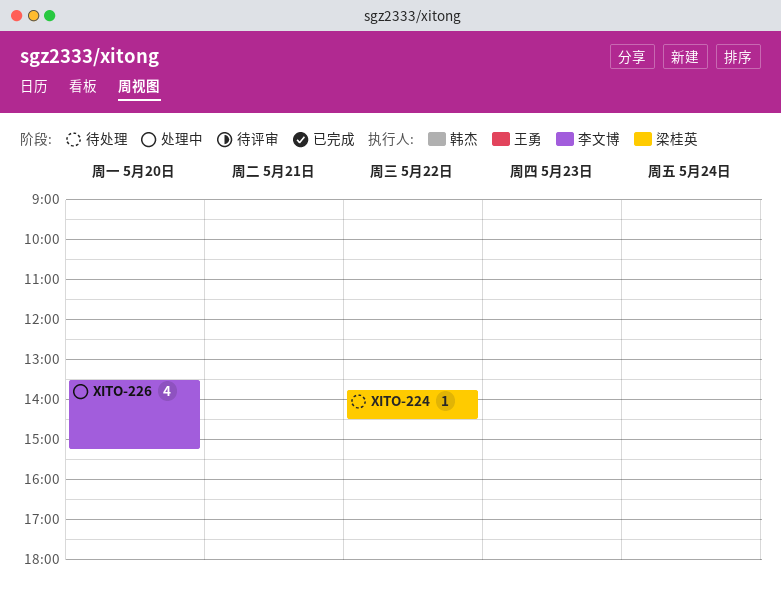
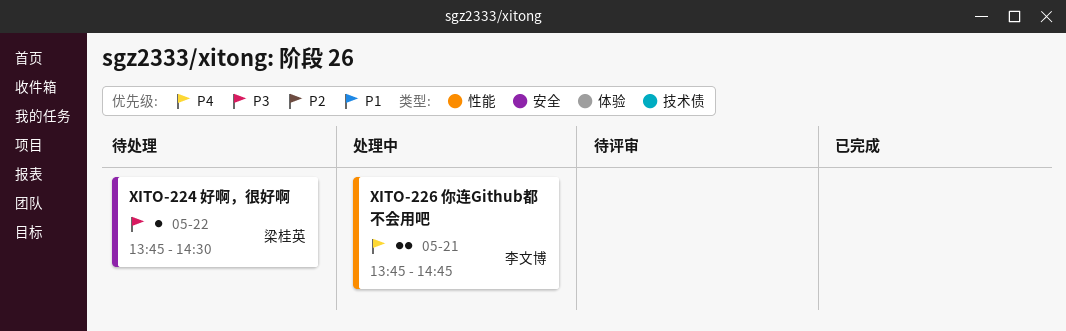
XITO-226, estimate: 4 -> 2
XITO-226, day: May 20 -> May 21
XITO-226, begins: 13:30 -> 13:45
XITO-226, ends: 15:15 -> 14:45

